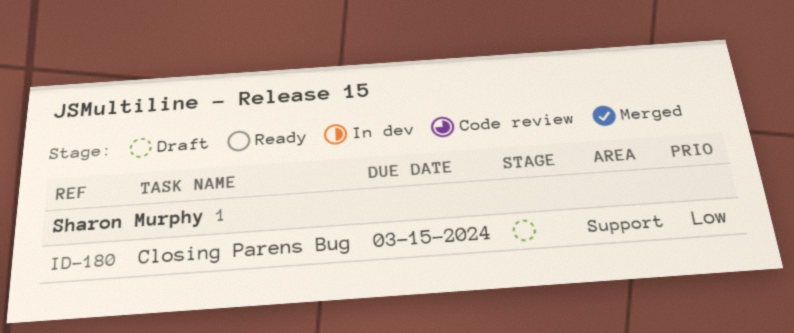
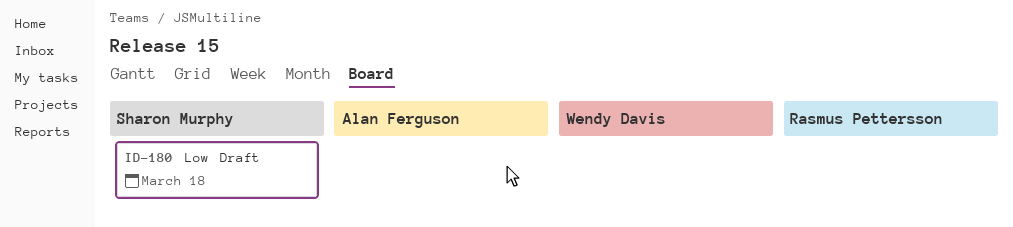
ID-180, due: Mar 15 -> Mar 18

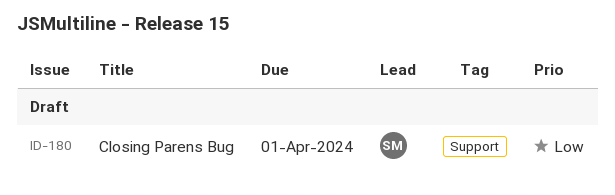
ID-180, due: Mar 18 -> Apr 1

